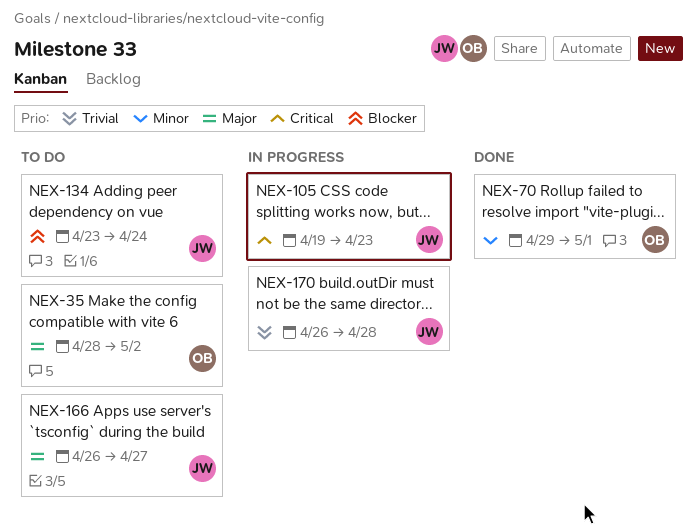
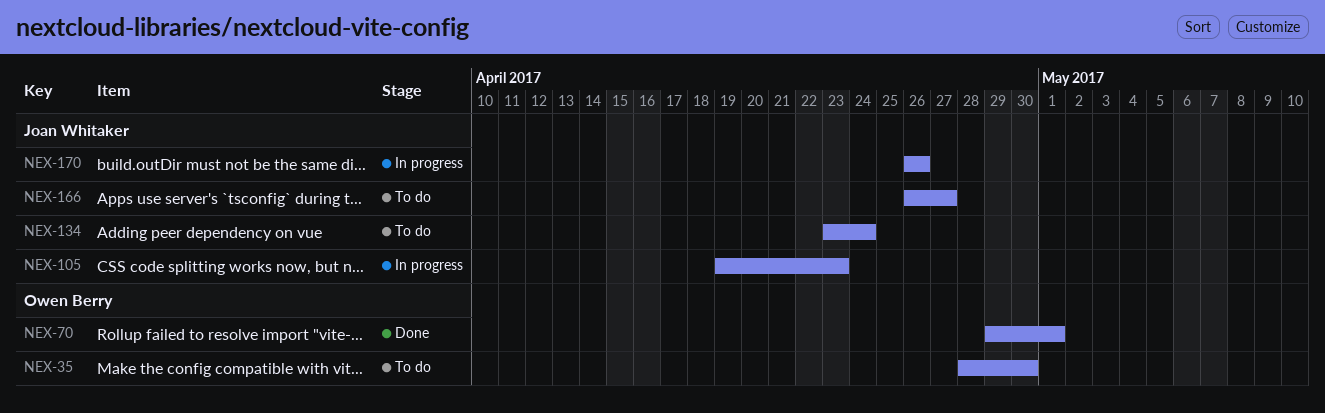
NEX-35, due: May 2 -> Apr 30
NEX-170, due: Apr 28 -> Apr 26

